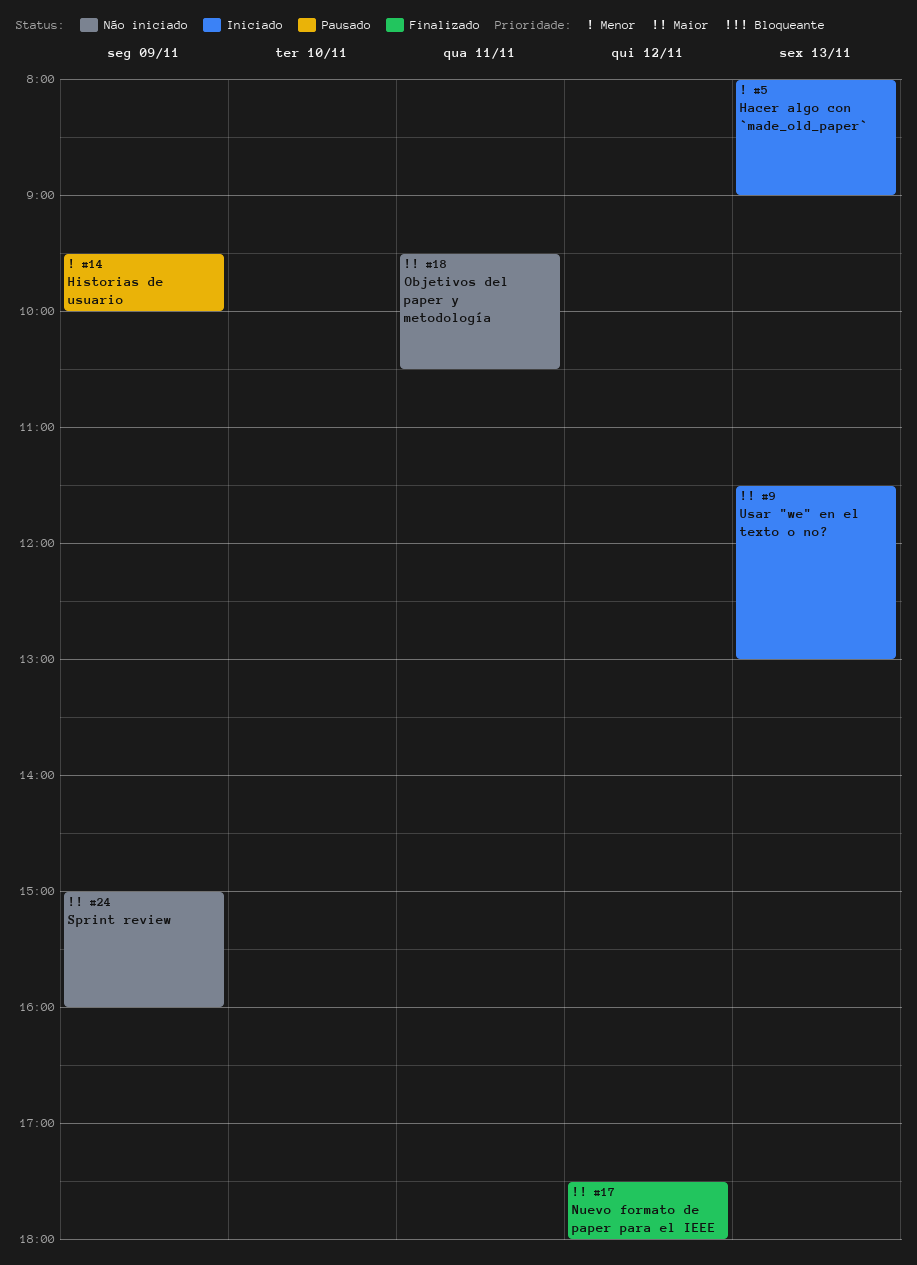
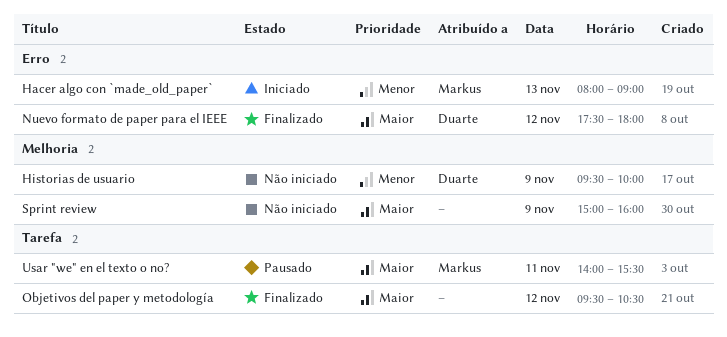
Historias de usuario, status: Pausado -> Não iniciado
Objetivos del paper y metodología, status: Não iniciado -> Finalizado
Objetivos del paper y metodología, day: Nov 11 -> Nov 12
Usar "we" en el texto o no?, status: Iniciado -> Pausado
Usar "we" en el texto o no?, day: Nov 13 -> Nov 11
Usar "we" en el texto o no?, begins: 11:30 -> 14:00
Usar "we" en el texto o no?, ends: 13:00 -> 15:30

